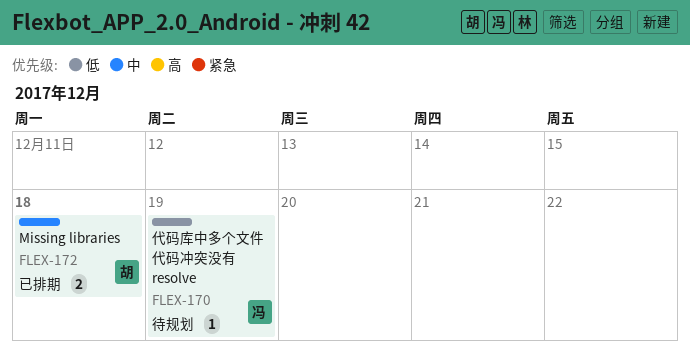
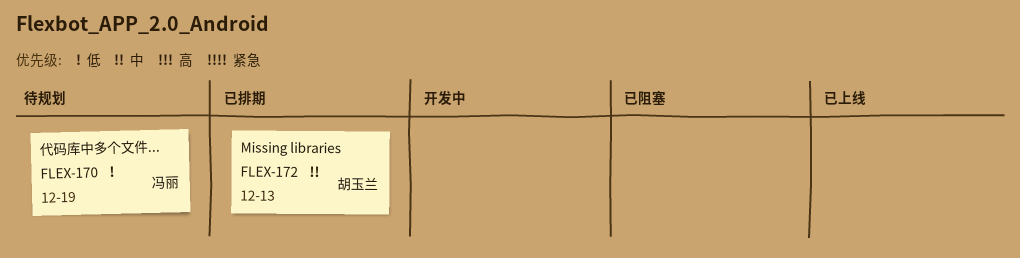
FLEX-172, due: Dec 18 -> Dec 13

